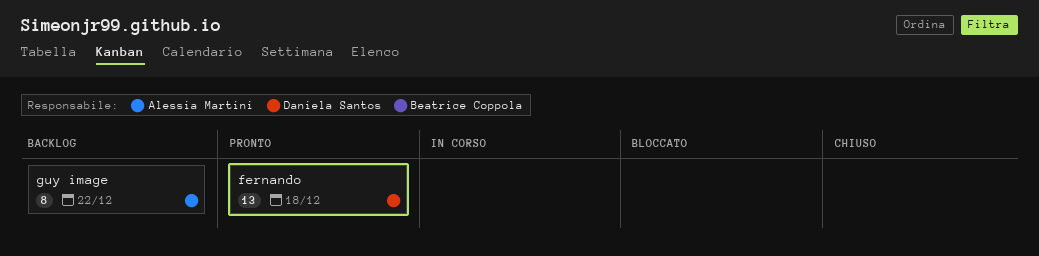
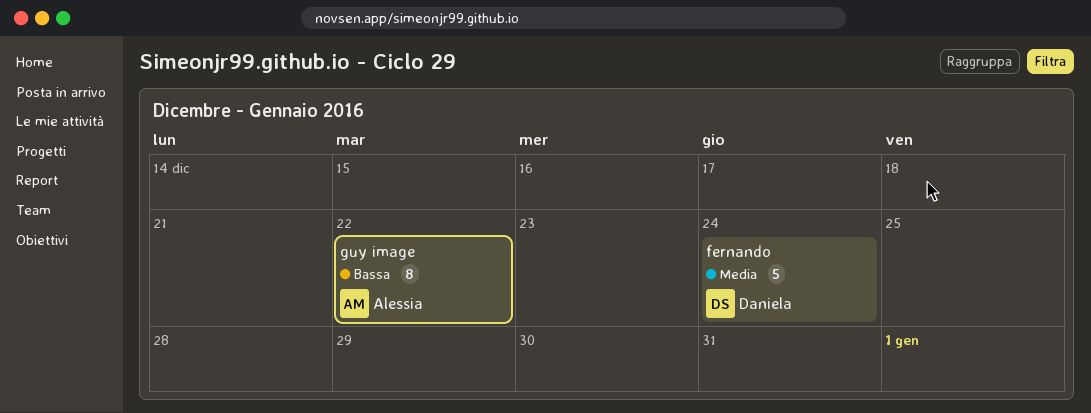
fernando, estimate: 13 -> 5
fernando, due: Dec 18 -> Dec 24

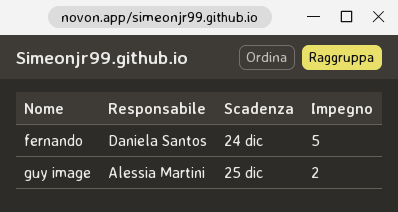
guy image, estimate: 8 -> 2
guy image, due: Dec 22 -> Dec 25

